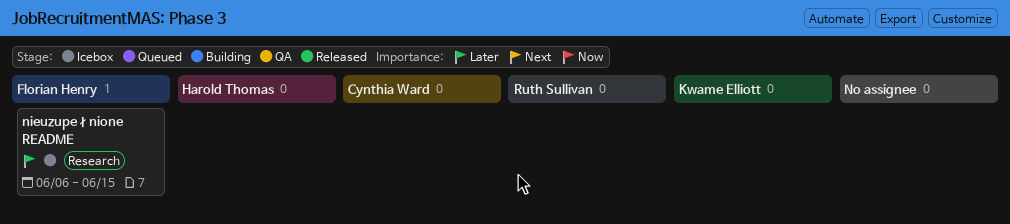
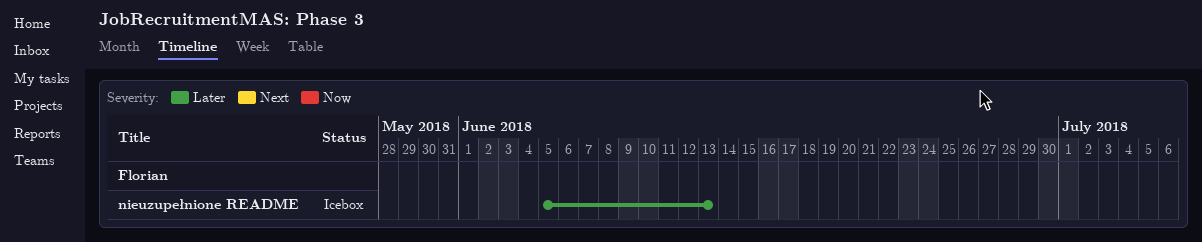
nieuzupełnione README, start: Jun 6 -> Jun 5
nieuzupełnione README, due: Jun 15 -> Jun 13

